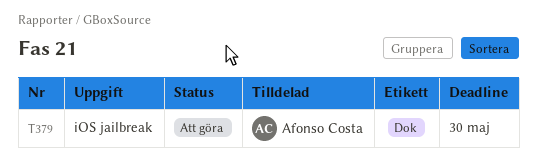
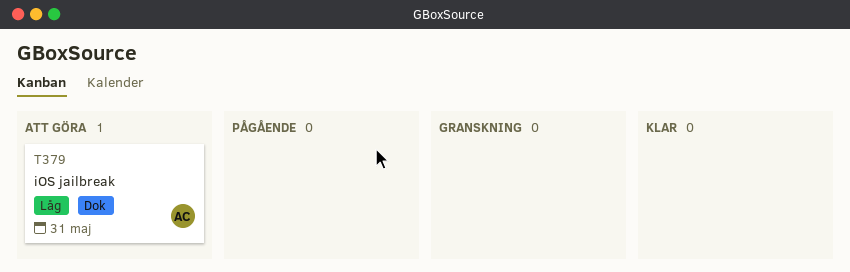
T379, due: May 30 -> May 31

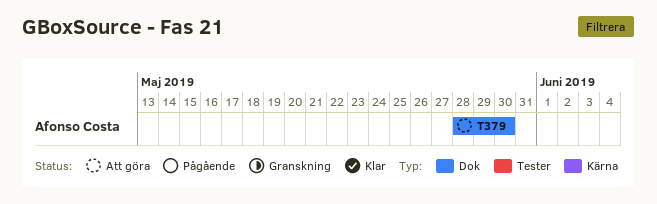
T379, due: May 31 -> May 30

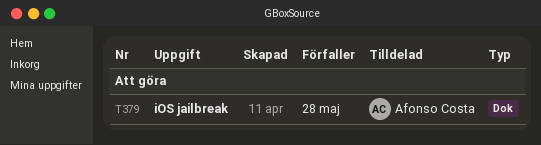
T379, due: May 30 -> May 28

